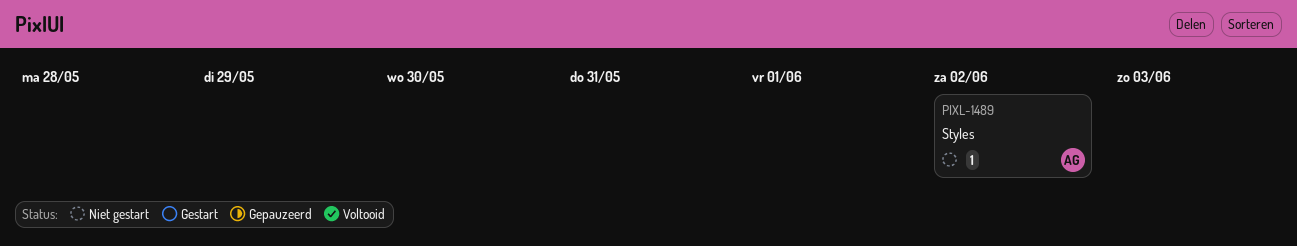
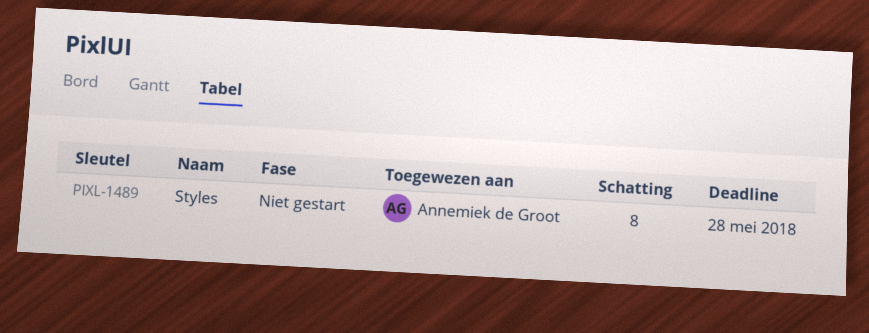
PIXL-1489, estimate: 1 -> 8
PIXL-1489, due: Jun 2 -> May 28

